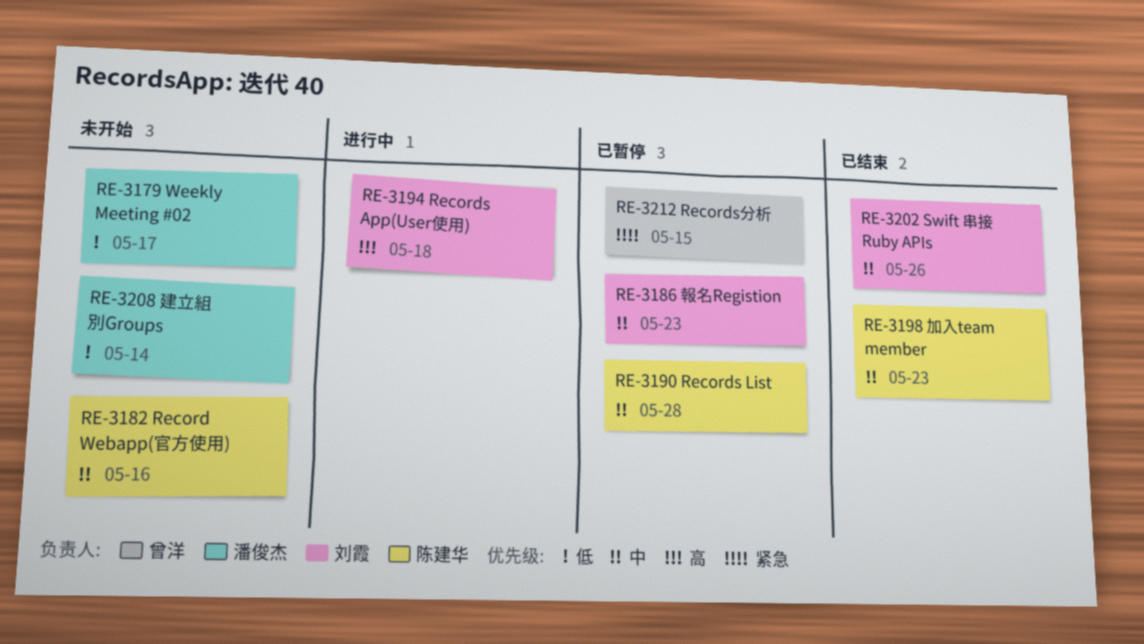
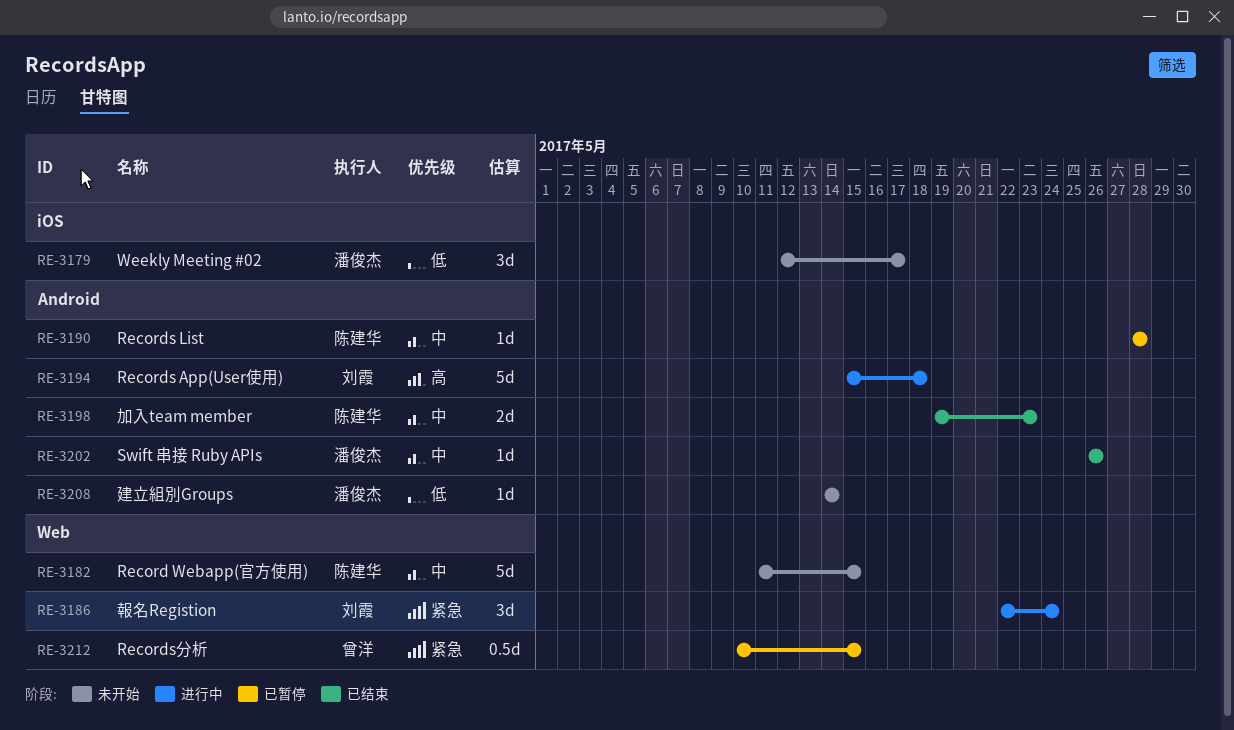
RE-3182, due: May 16 -> May 15
RE-3186, status: 已暂停 -> 进行中
RE-3186, priority: 中 -> 紧急
RE-3186, due: May 23 -> May 24
RE-3202, owner: 刘霞 -> 潘俊杰

